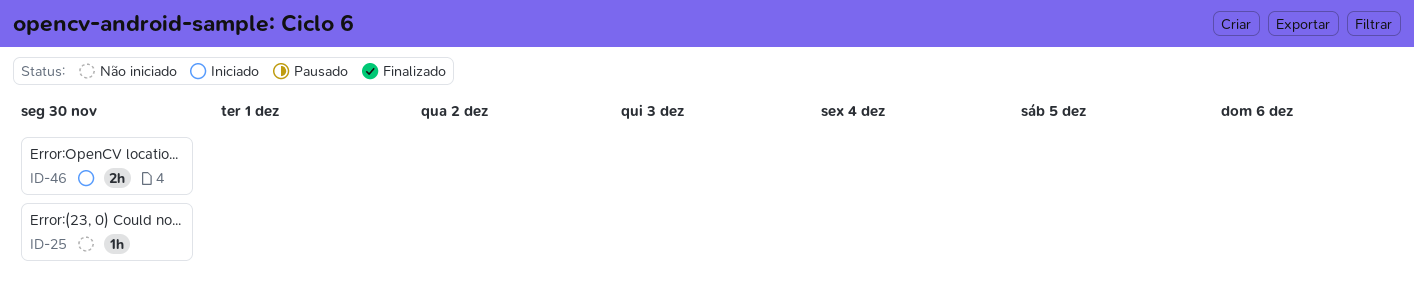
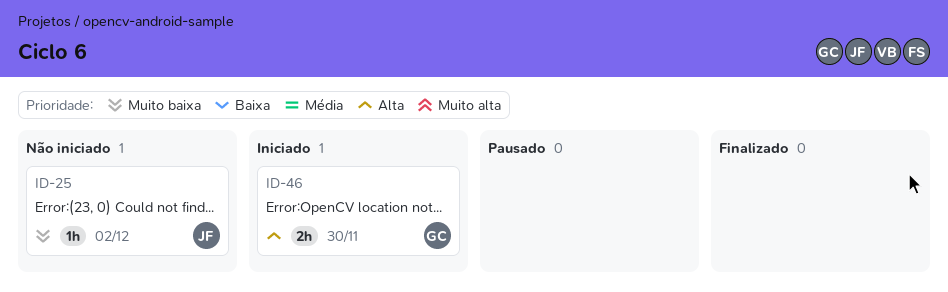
ID-25, due: Nov 30 -> Dec 2

